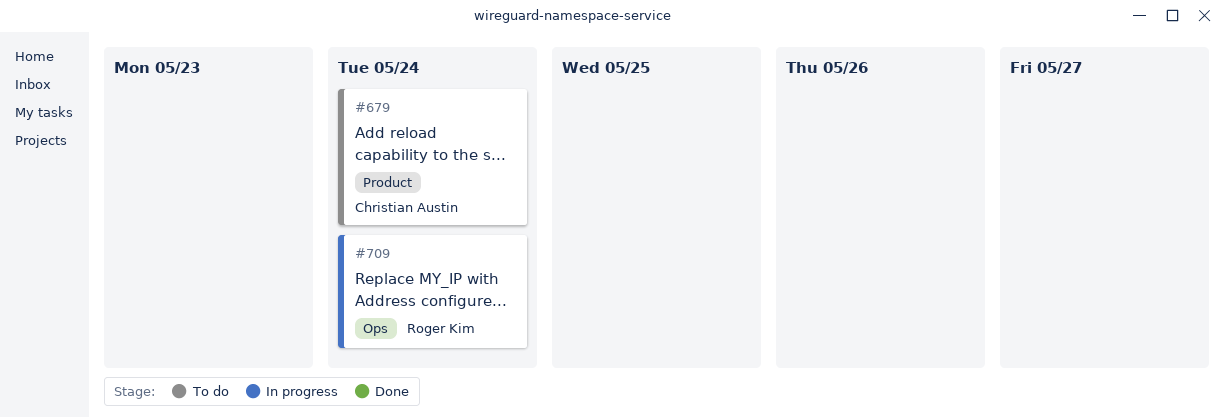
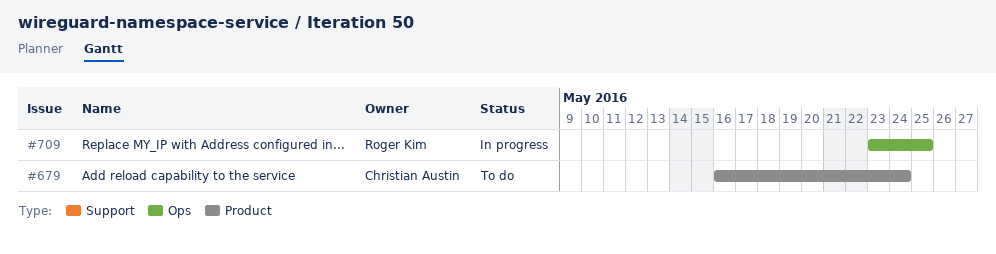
#709, due: May 24 -> May 25

